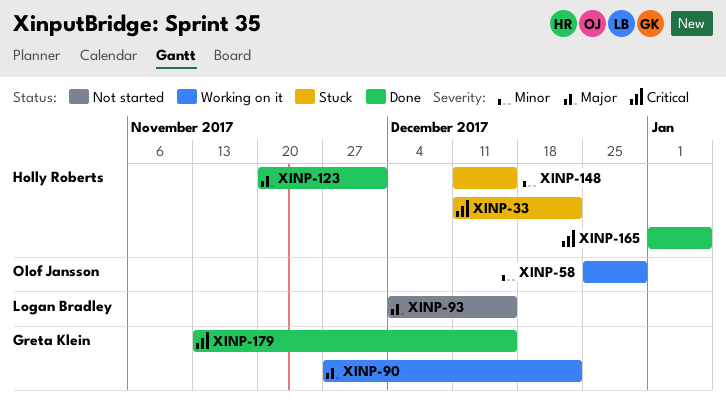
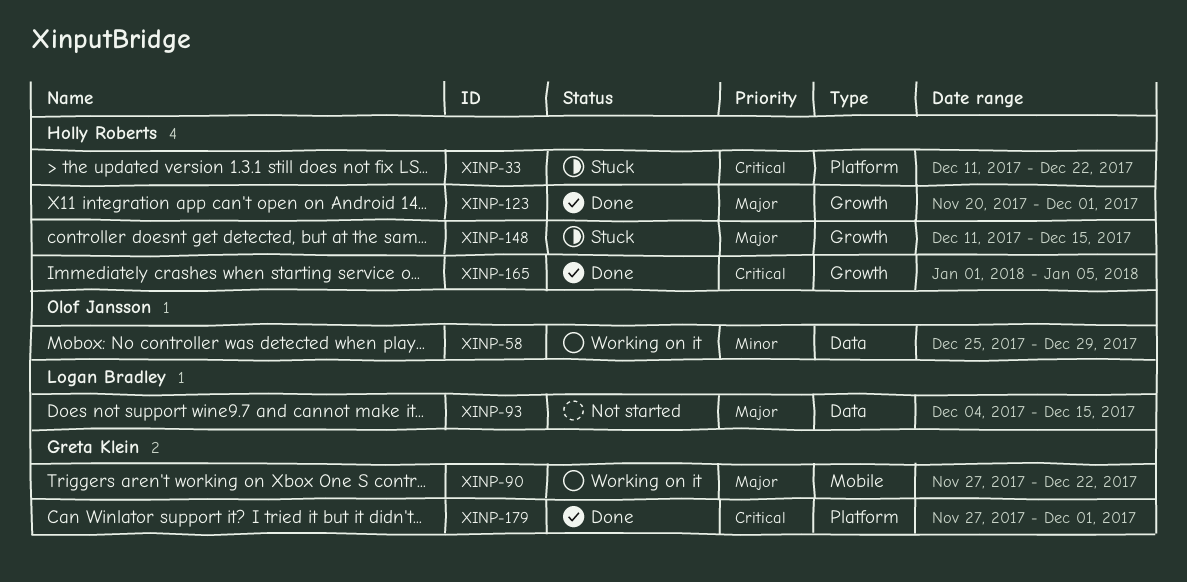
XINP-148, priority: Minor -> Major
XINP-179, start: Nov 13 -> Nov 27
XINP-179, due: Dec 15 -> Dec 1

